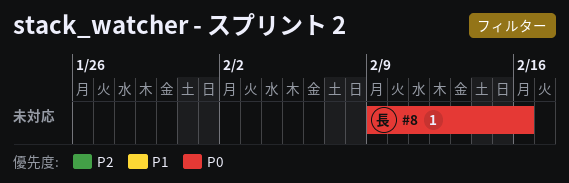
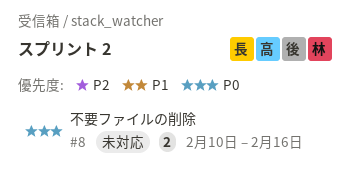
#8, estimate: 1 -> 2
#8, start: Feb 9 -> Feb 10

